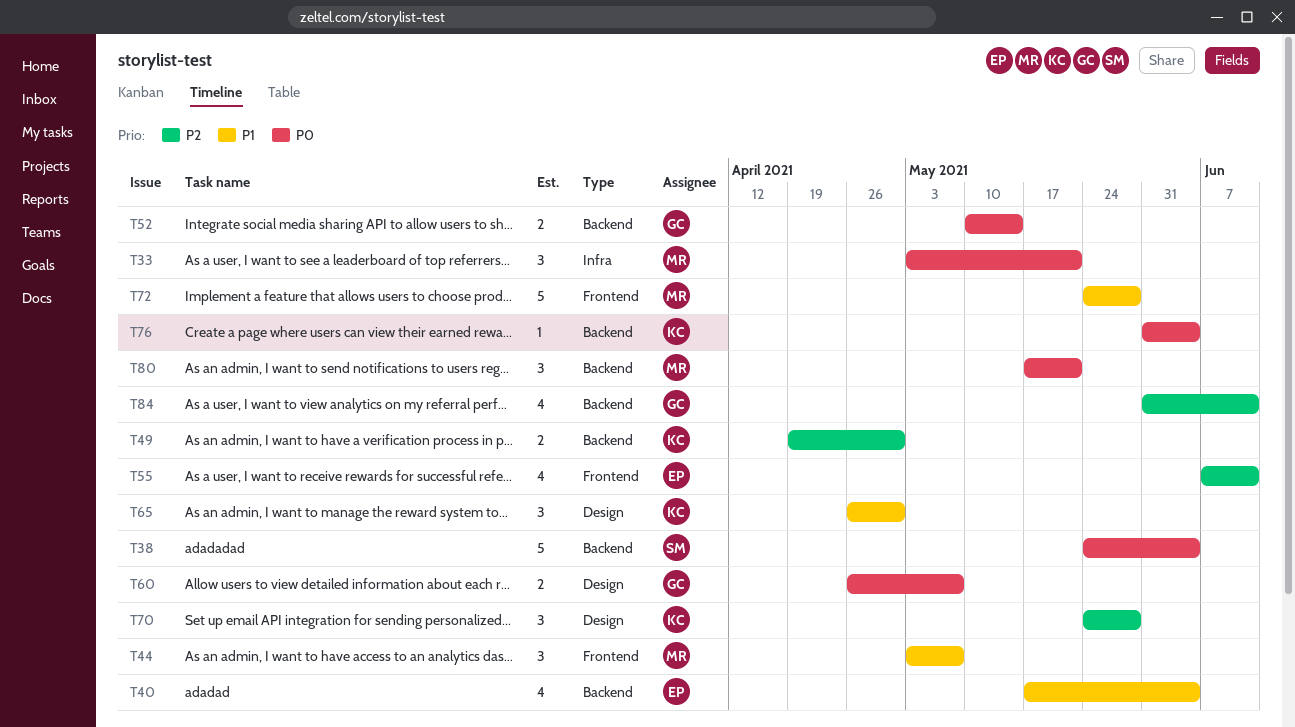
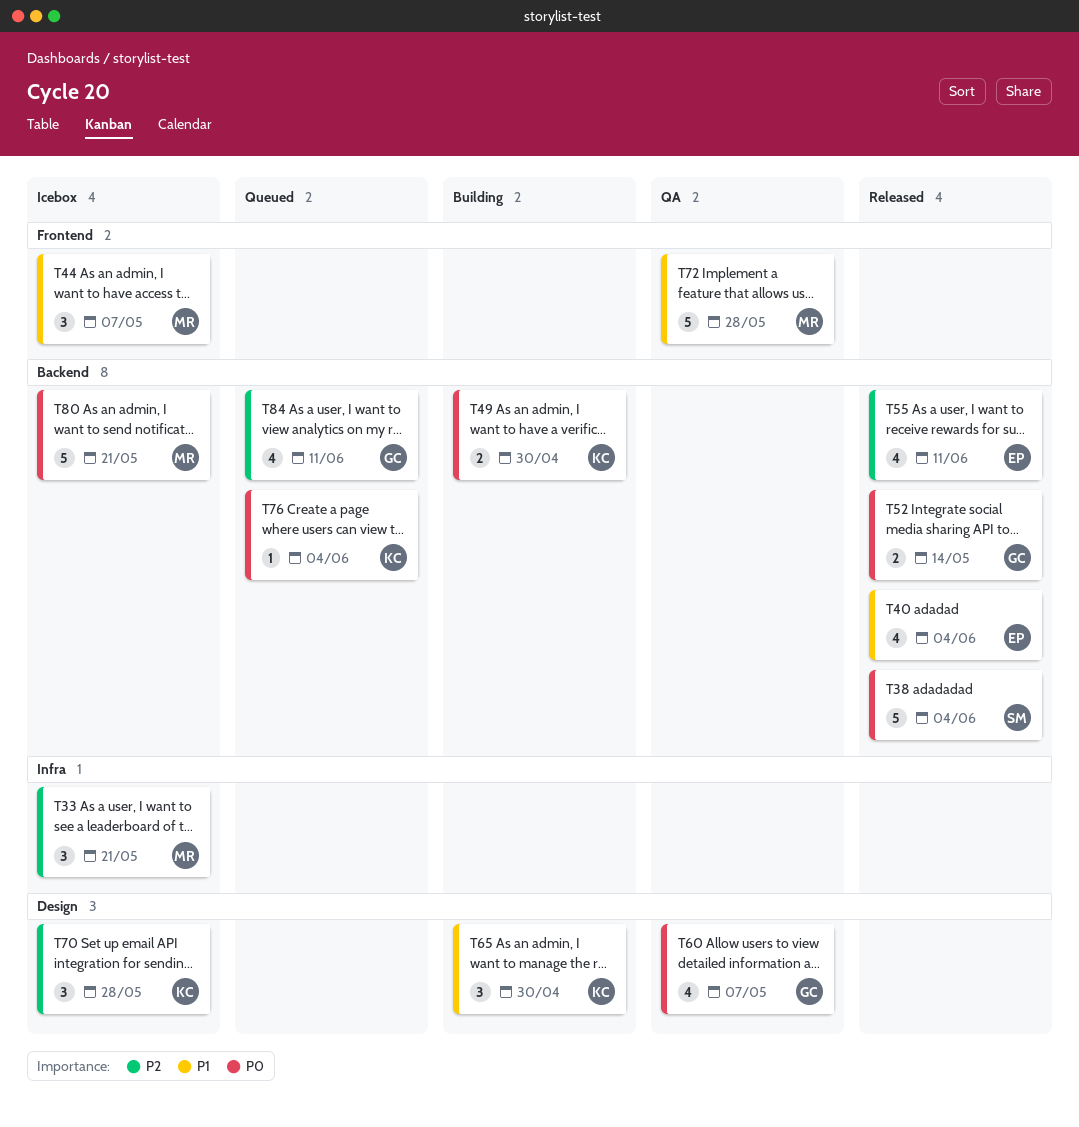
T33, priority: P0 -> P2
T49, priority: P2 -> P0
T55, label: Frontend -> Backend
T60, estimate: 2 -> 4
T80, estimate: 3 -> 5

